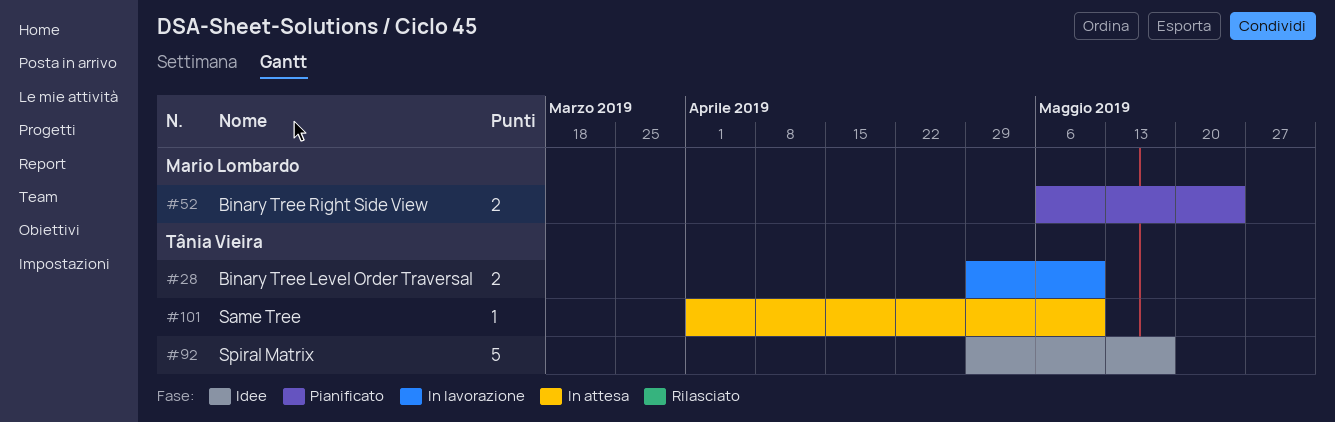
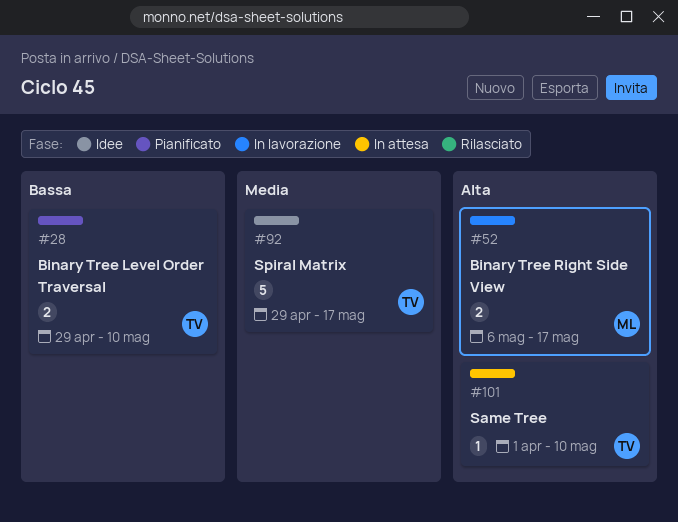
#28, status: In lavorazione -> Pianificato
#52, status: Pianificato -> In lavorazione
#52, due: May 24 -> May 17

